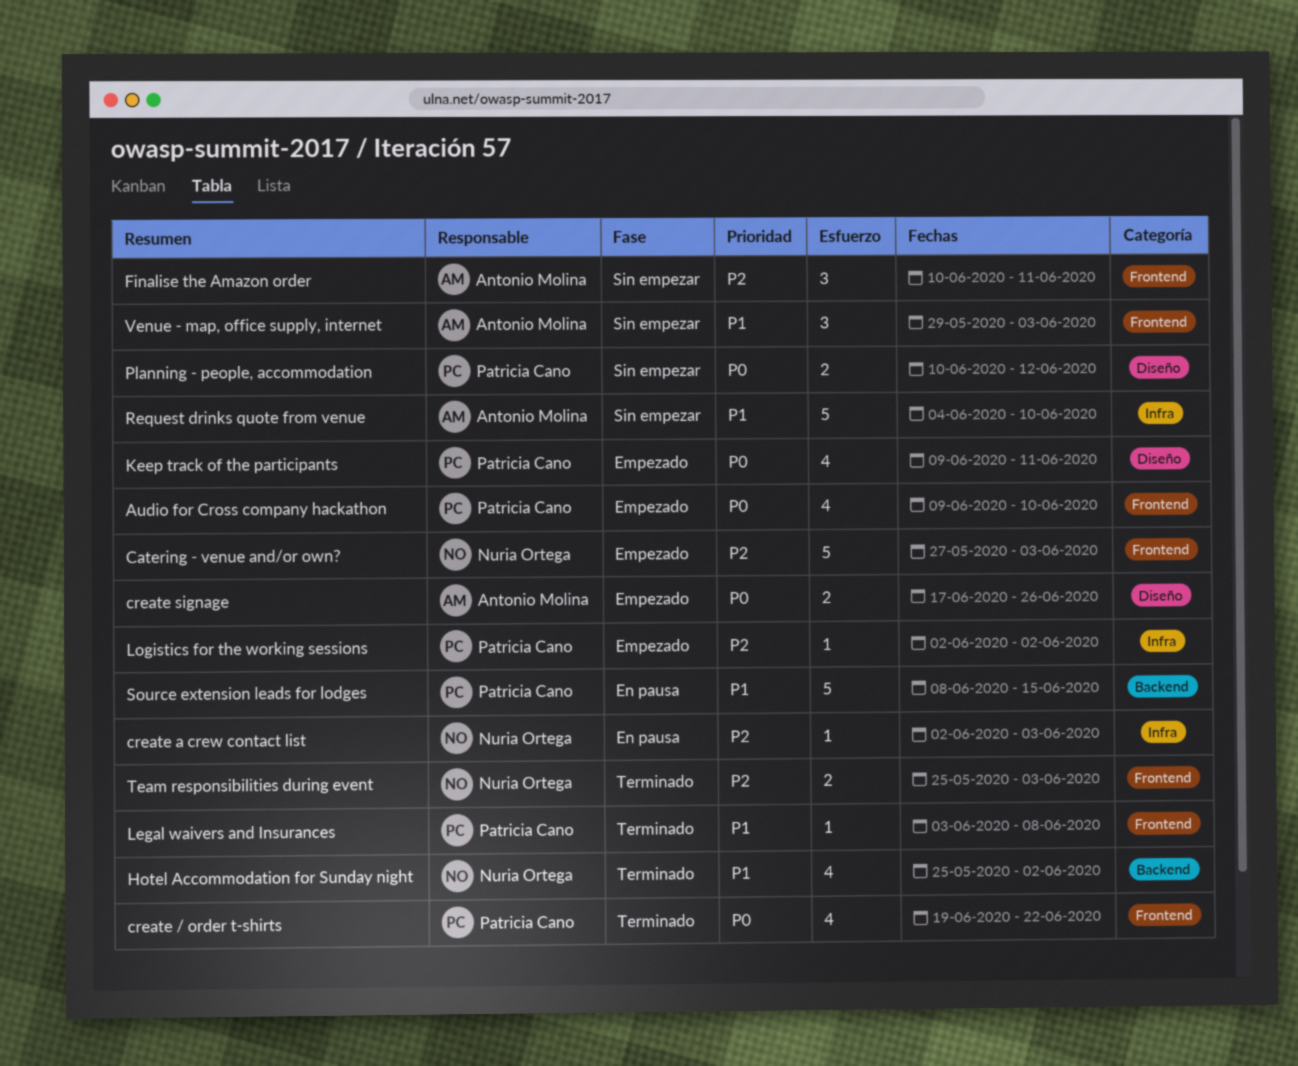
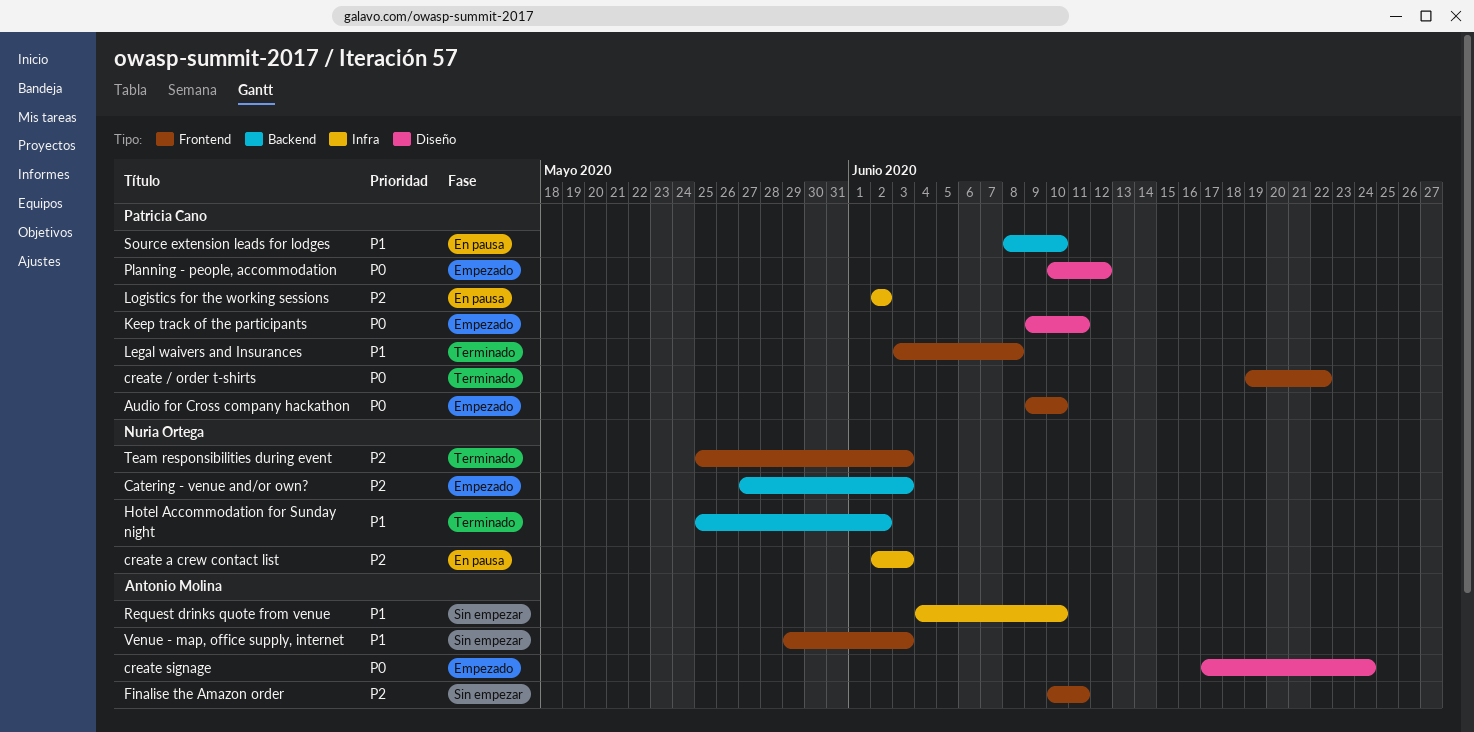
Catering - venue and/or own?, label: Frontend -> Backend
create signage, due: Jun 26 -> Jun 24
Logistics for the working sessions, status: Empezado -> En pausa
Planning - people, accommodation, status: Sin empezar -> Empezado
Source extension leads for lodges, due: Jun 15 -> Jun 10

